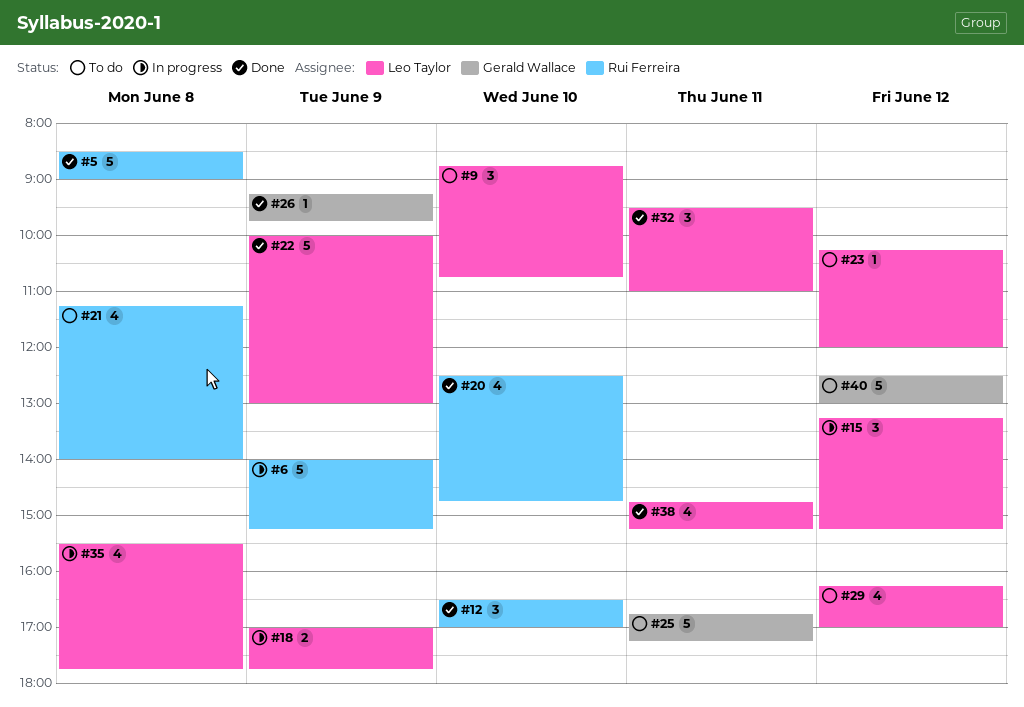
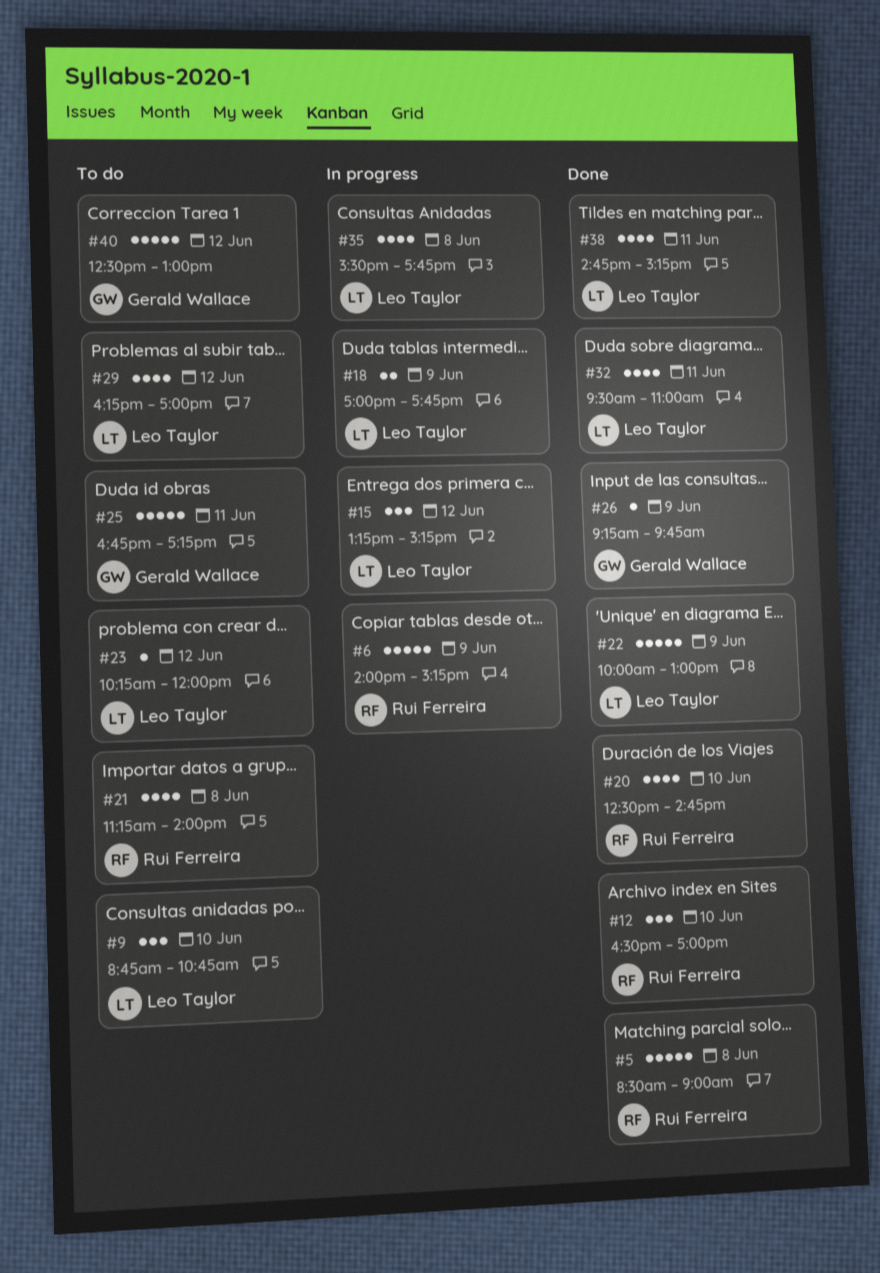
#32, estimate: 3 -> 4

